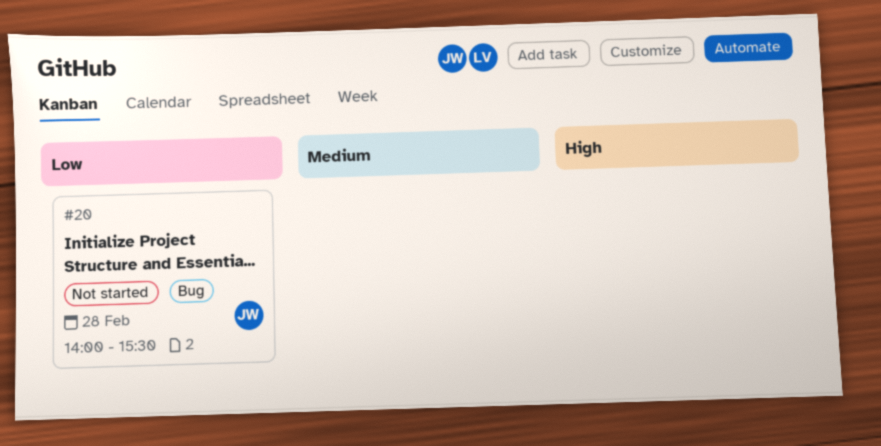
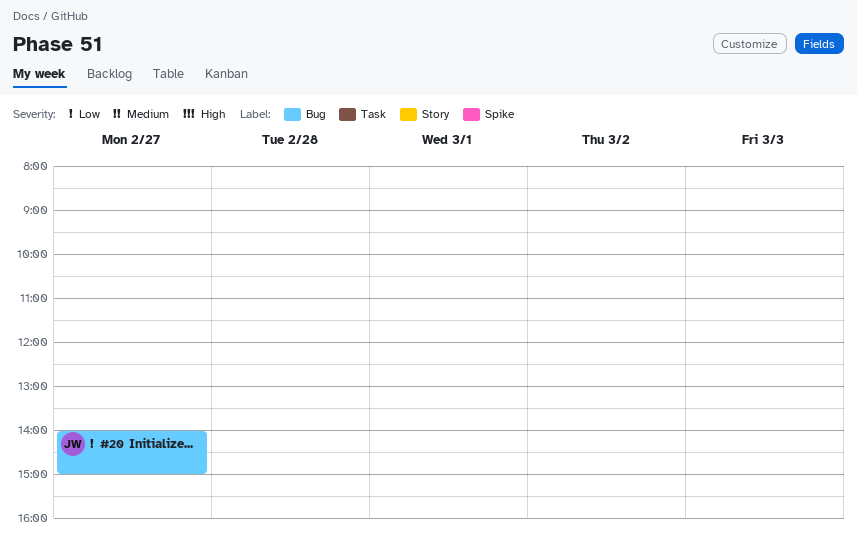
#20, day: Feb 28 -> Feb 27
#20, ends: 15:30 -> 15:00

